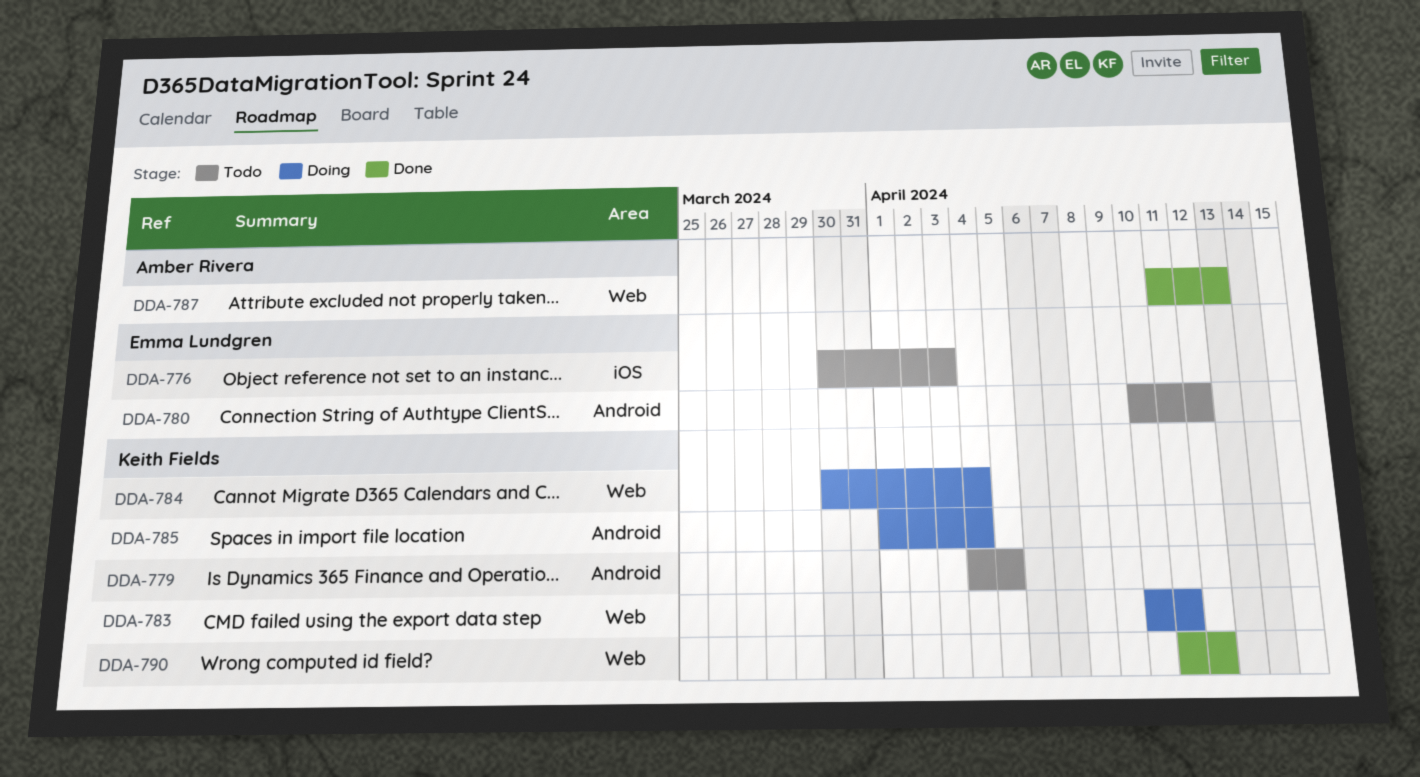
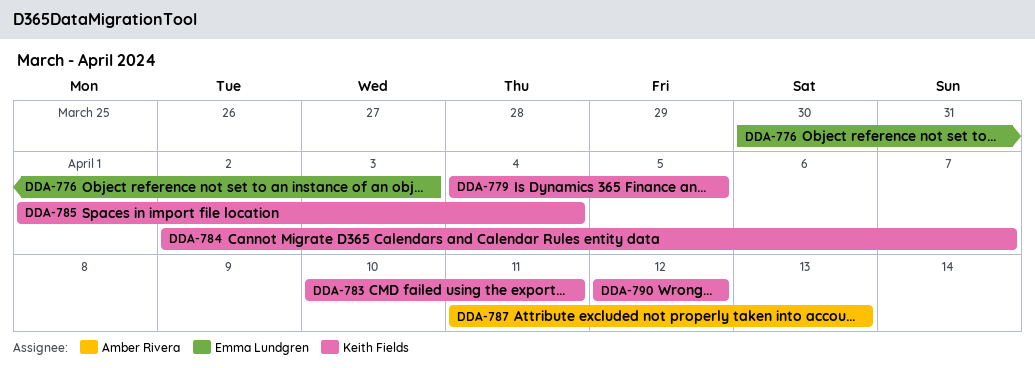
DDA-780: present -> none
DDA-784, start: Mar 30 -> Apr 2
DDA-784, due: Apr 4 -> Apr 7
DDA-790, start: Apr 11 -> Apr 12

